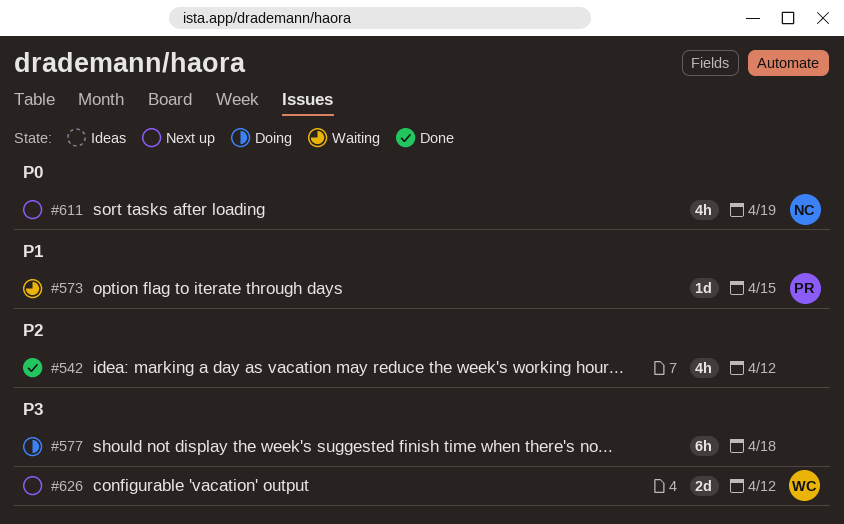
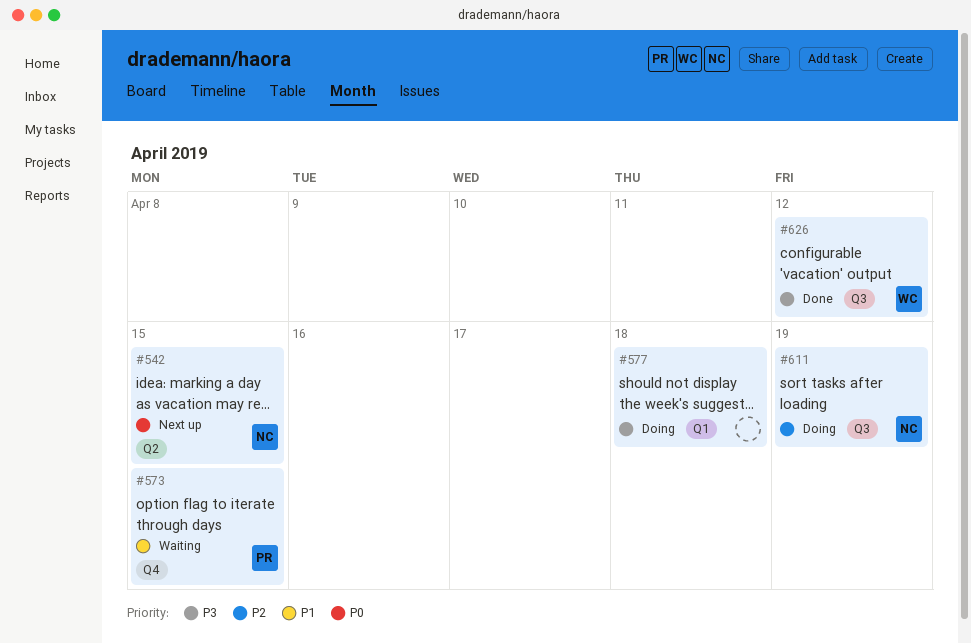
#542, status: Done -> Next up
#542, owner: none -> NC
#542, priority: P2 -> P0
#542, due: Apr 12 -> Apr 15
#611, status: Next up -> Doing
#611, priority: P0 -> P2
#626, status: Next up -> Done

